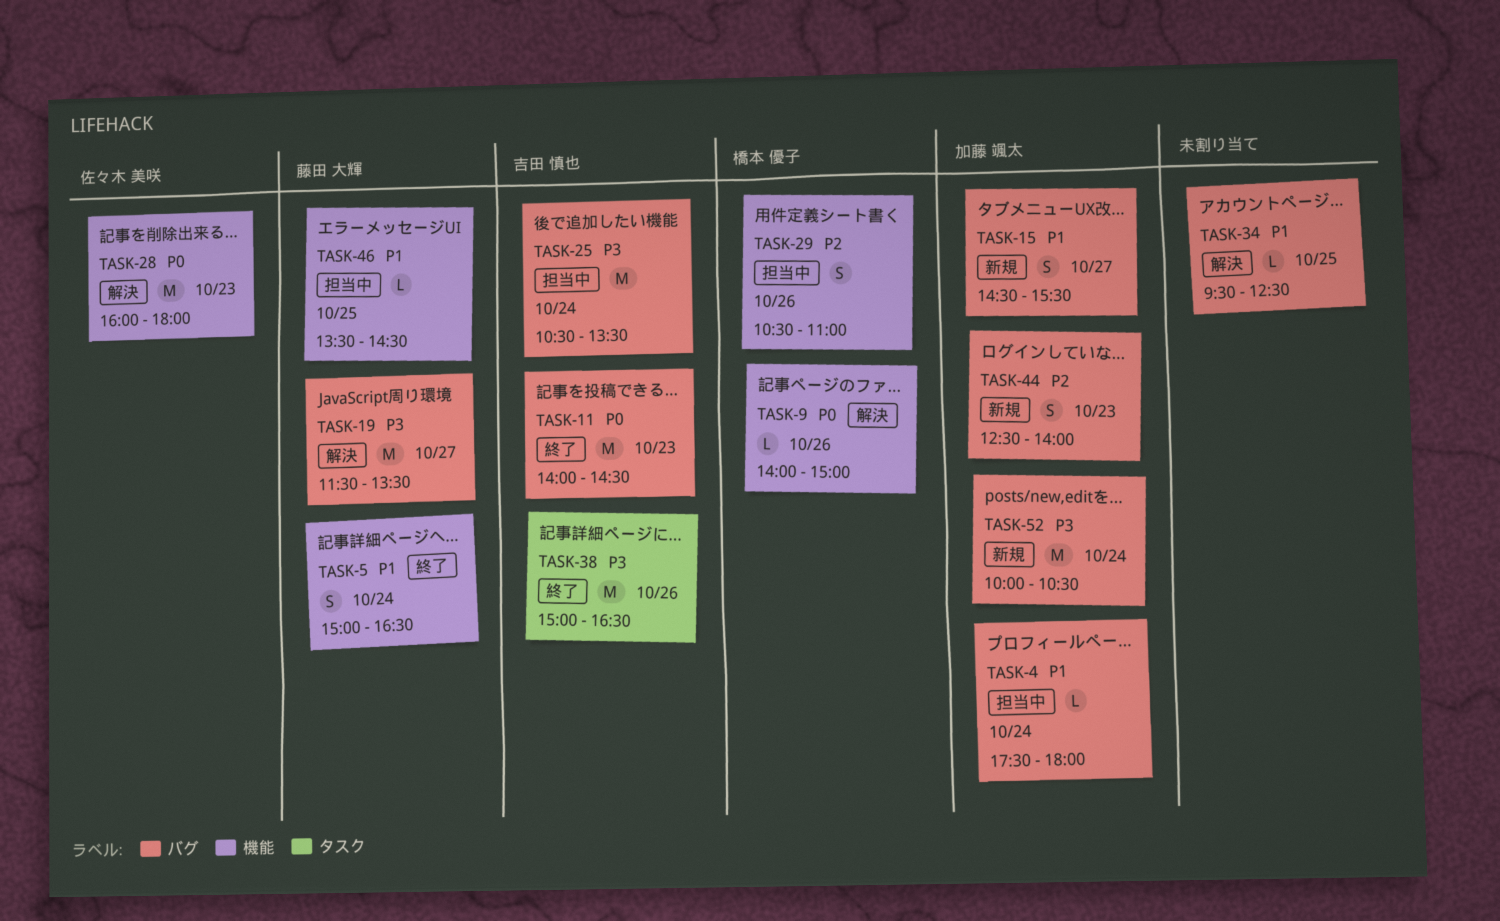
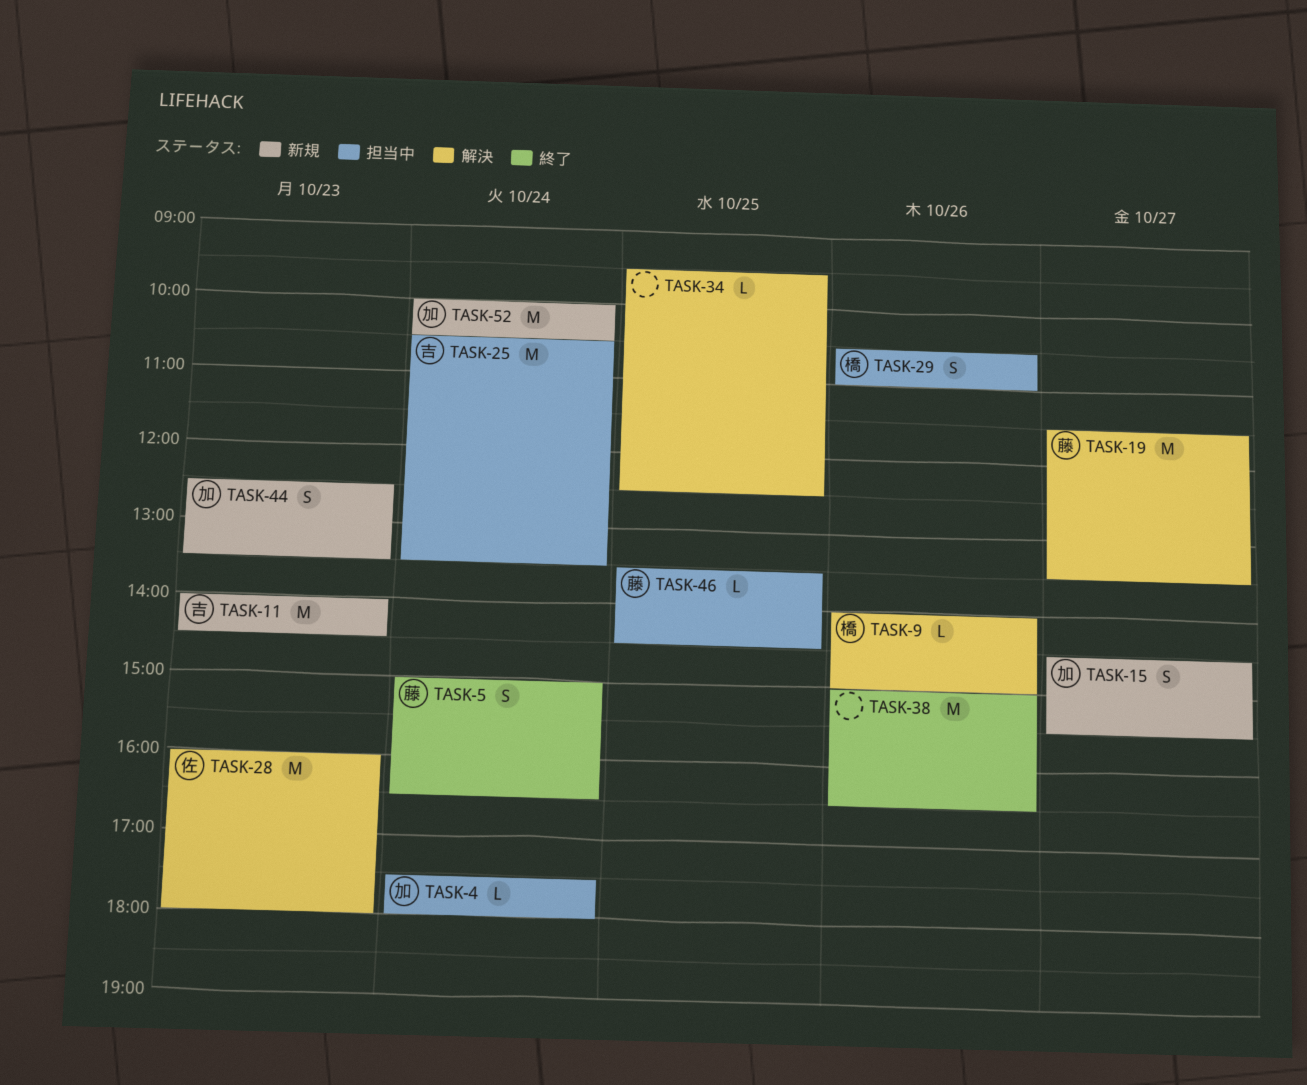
TASK-11, status: 終了 -> 新規
TASK-38, owner: 吉田 慎也 -> none
TASK-44, ends: 14:00 -> 13:30

